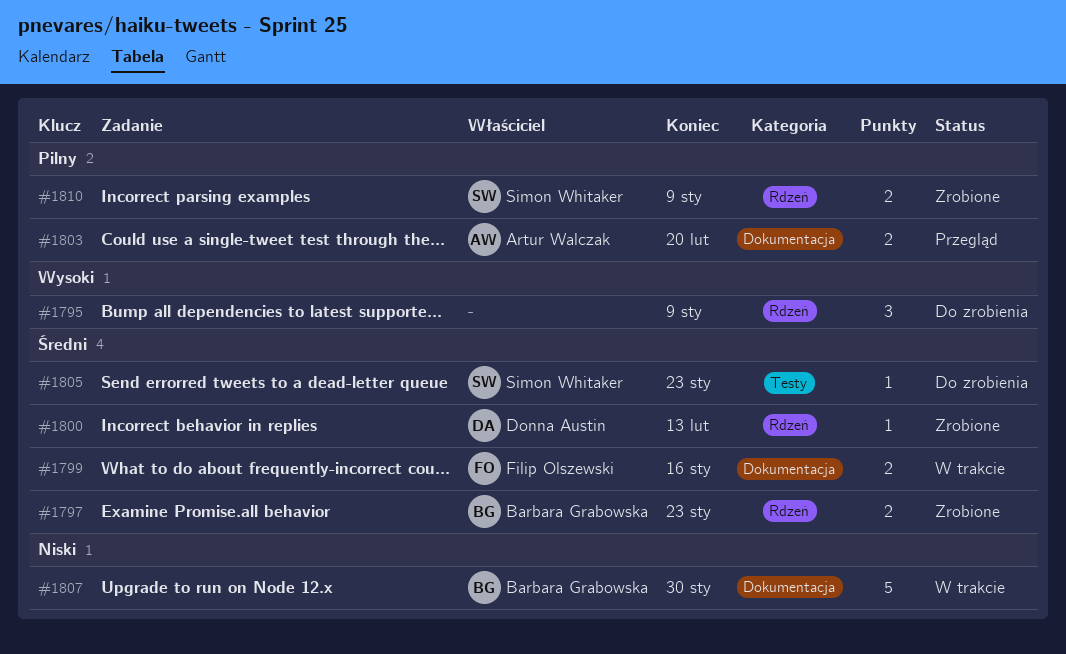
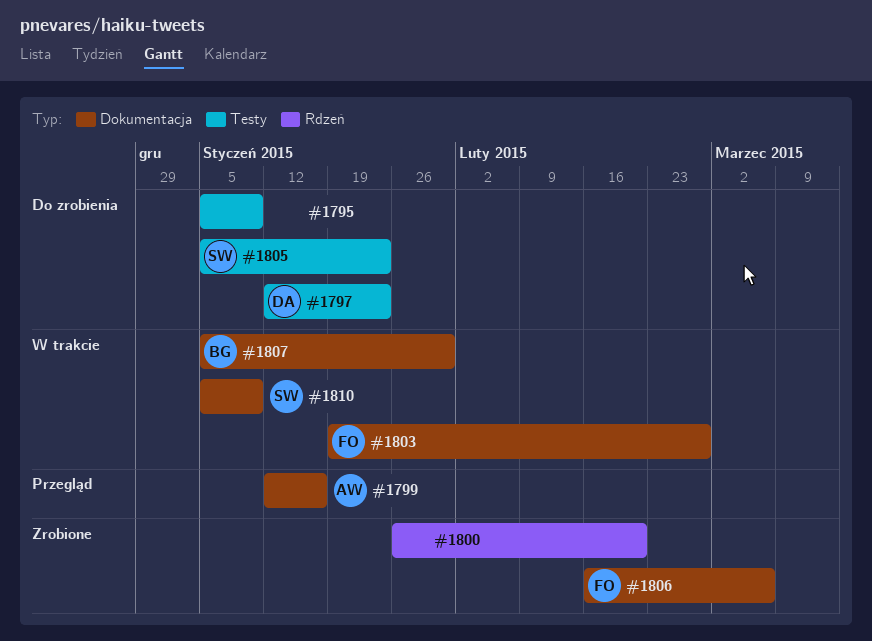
#1795, label: Rdzeń -> Testy
#1797, status: Zrobione -> Do zrobienia
#1797, owner: Barbara Grabowska -> Donna Austin
#1797, label: Rdzeń -> Testy
#1799, status: W trakcie -> Przegląd
#1799, owner: Filip Olszewski -> Artur Walczak
#1800, owner: Donna Austin -> none
#1800, due: Feb 13 -> Feb 20
#1803, status: Przegląd -> W trakcie
#1803, owner: Artur Walczak -> Filip Olszewski
#1803, due: Feb 20 -> Feb 27
#1806: none -> present
#1810, status: Zrobione -> W trakcie
#1810, label: Rdzeń -> Dokumentacja

